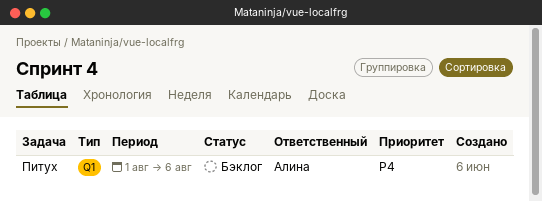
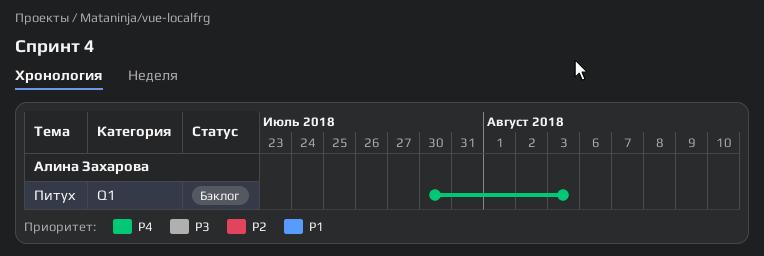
Питух, start: Aug 1 -> Jul 30
Питух, due: Aug 6 -> Aug 3

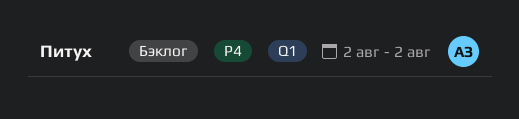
Питух, start: Jul 30 -> Aug 2
Питух, due: Aug 3 -> Aug 2

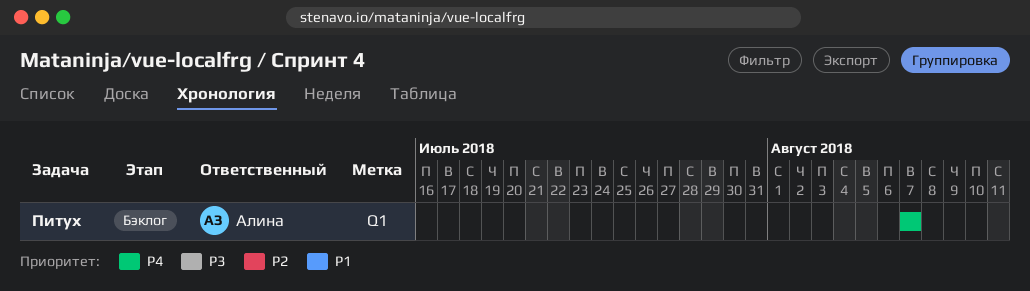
Питух, start: Aug 2 -> Aug 7
Питух, due: Aug 2 -> Aug 7

